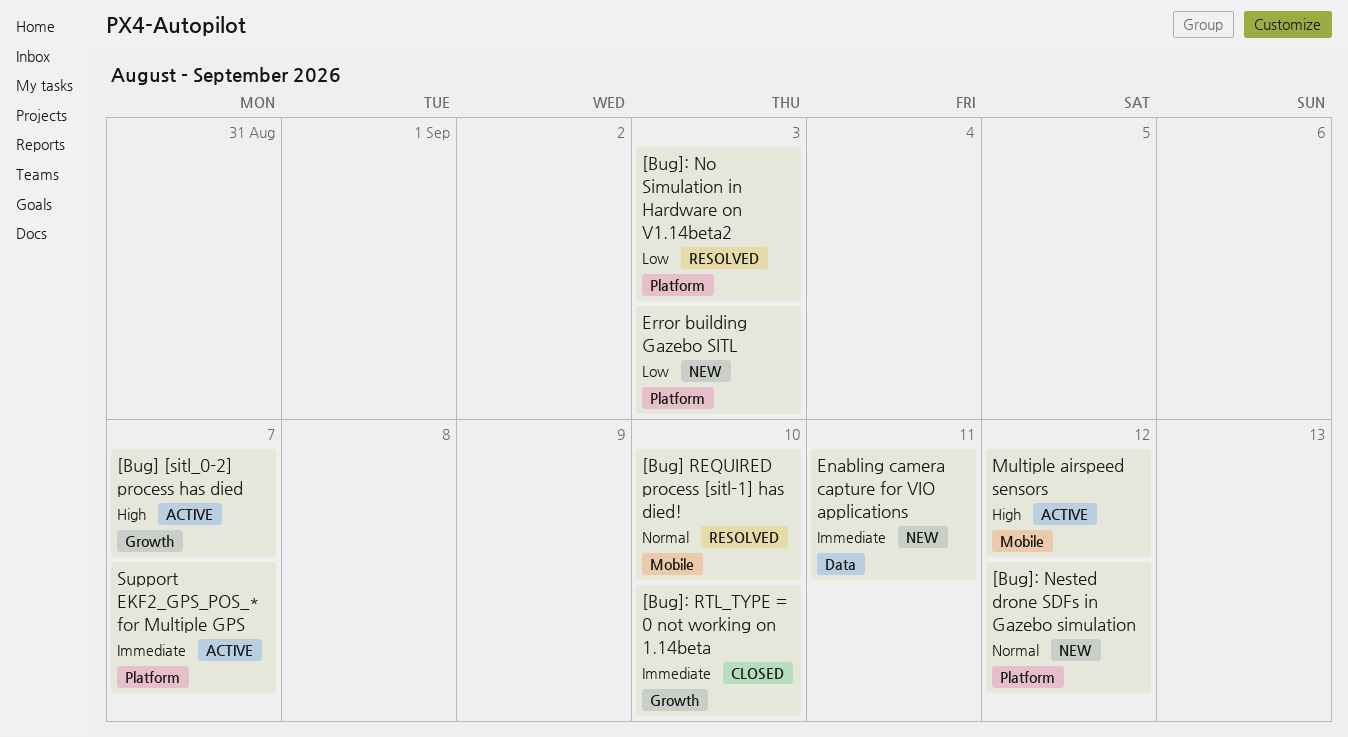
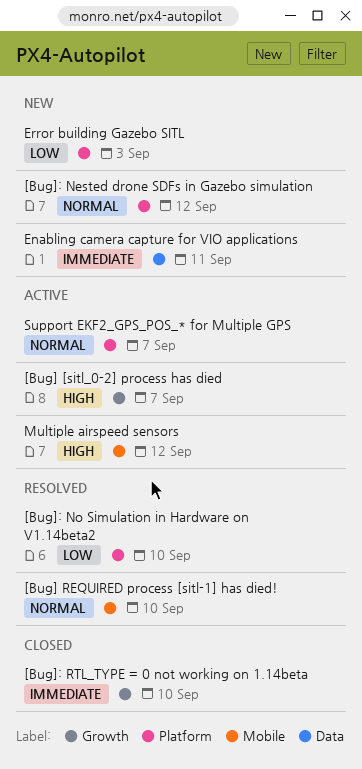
[Bug]: No Simulation in Hardware on V1.14beta2, due: Sep 3 -> Sep 10
Support EKF2_GPS_POS_* for Multiple GPS, priority: Immediate -> Normal

